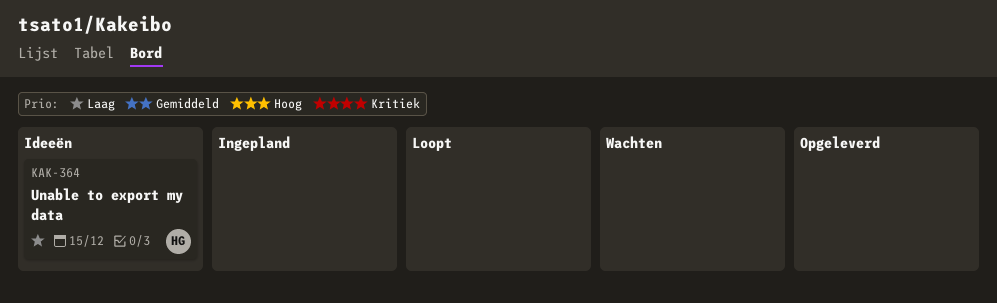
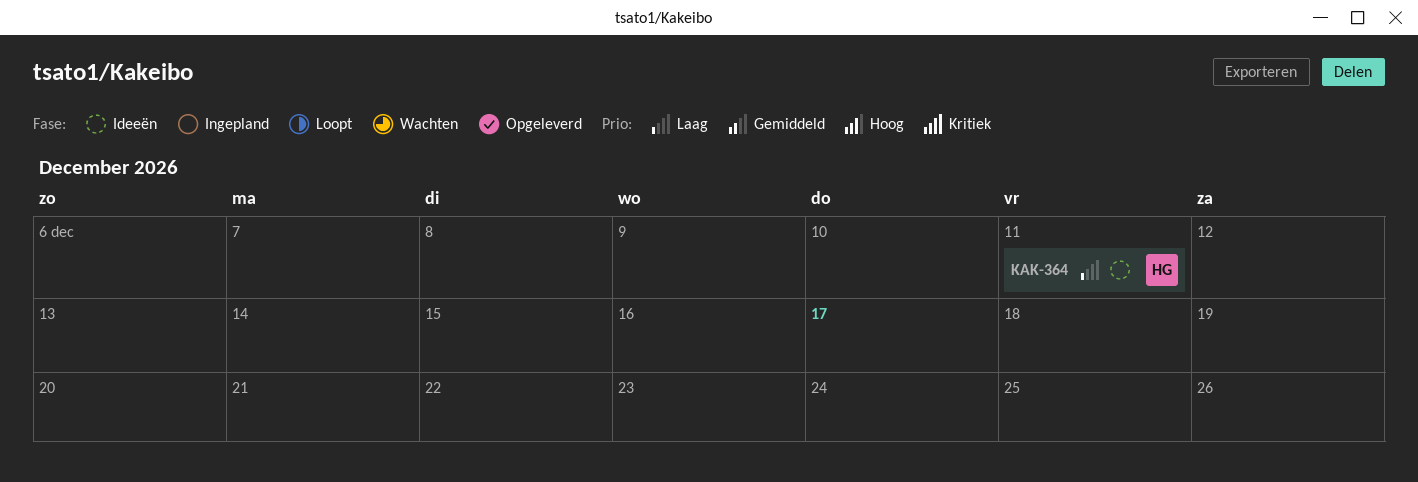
KAK-364, due: Dec 15 -> Dec 11

